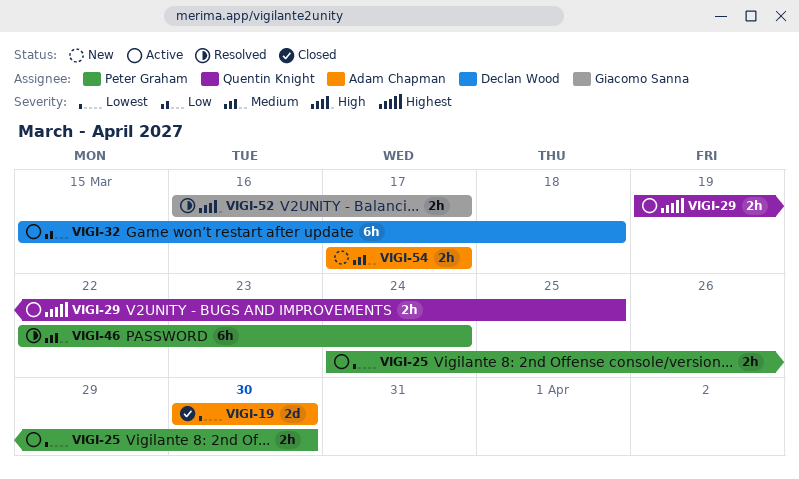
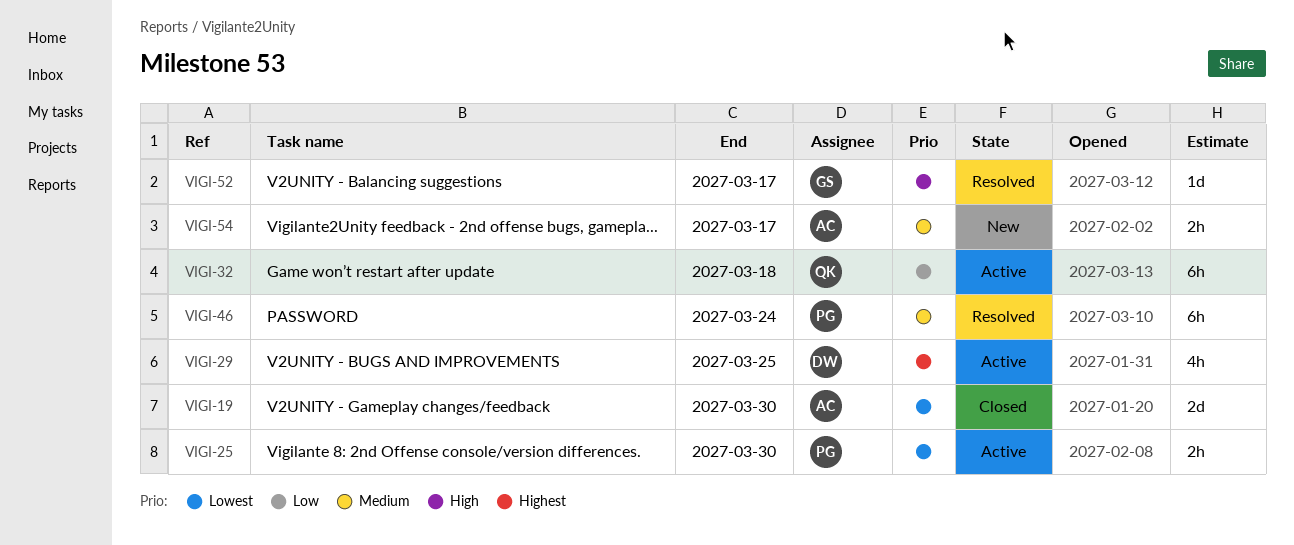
VIGI-29, owner: Quentin Knight -> Declan Wood
VIGI-29, estimate: 2h -> 4h
VIGI-32, owner: Declan Wood -> Quentin Knight
VIGI-52, estimate: 2h -> 1d

